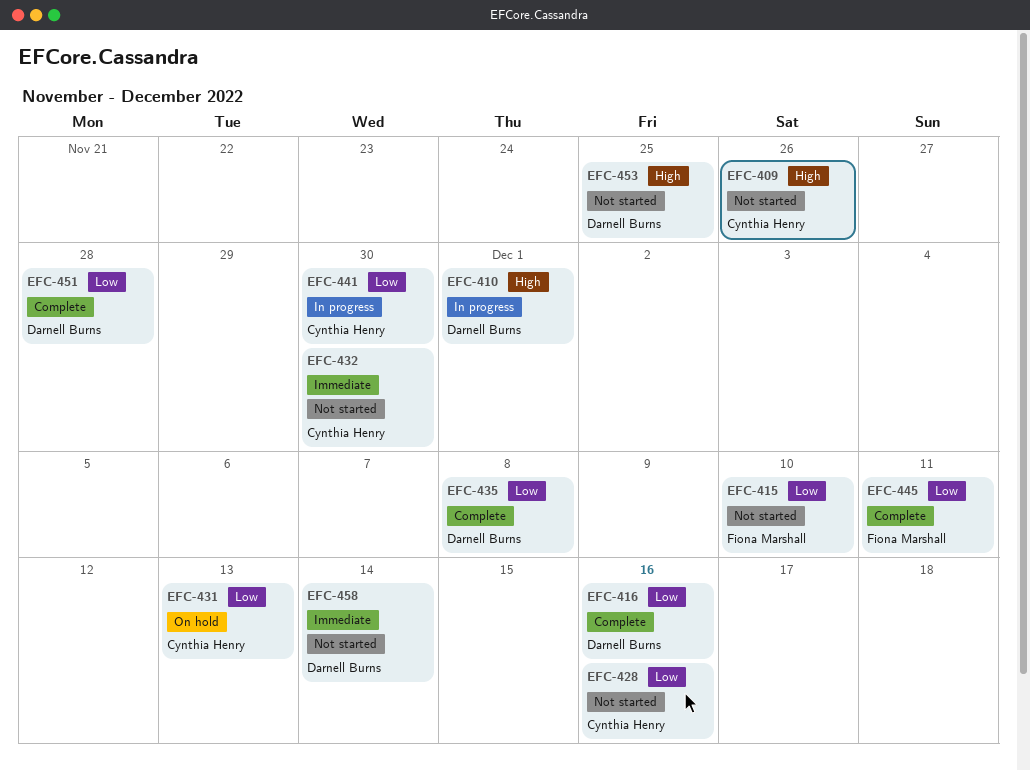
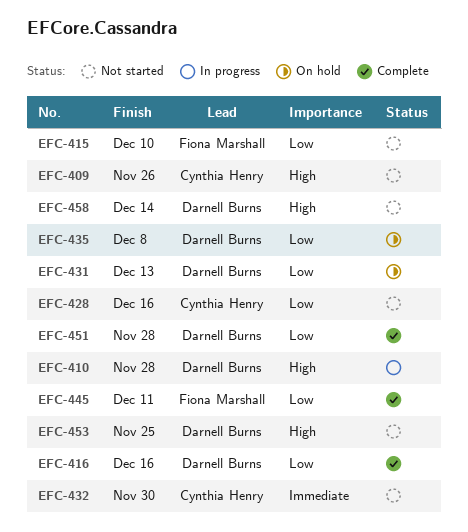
EFC-410, due: Dec 1 -> Nov 28
EFC-431, owner: Cynthia Henry -> Darnell Burns
EFC-435, status: Complete -> On hold
EFC-441: present -> none
EFC-458, priority: Immediate -> High

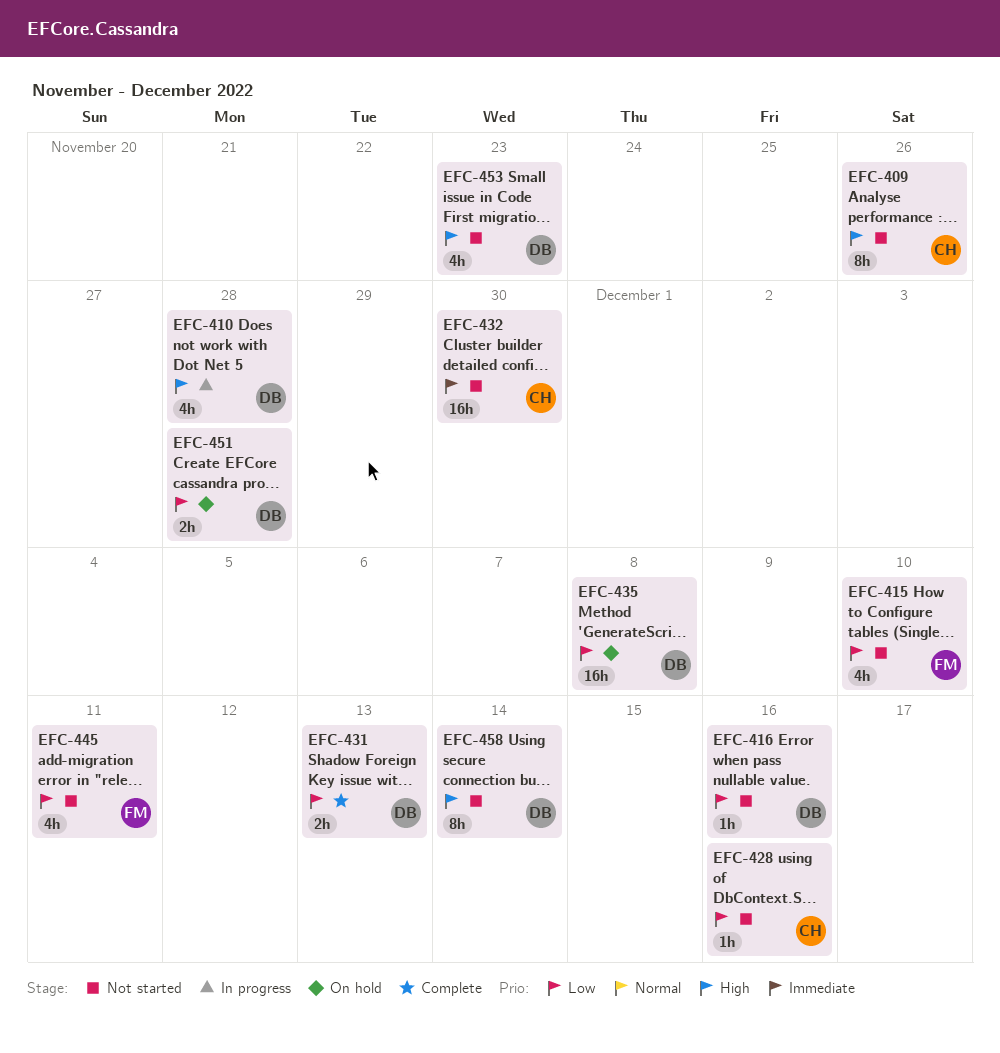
EFC-416, status: Complete -> Not started
EFC-431, status: On hold -> Complete
EFC-445, status: Complete -> Not started
EFC-451, status: Complete -> On hold
EFC-453, due: Nov 25 -> Nov 23

